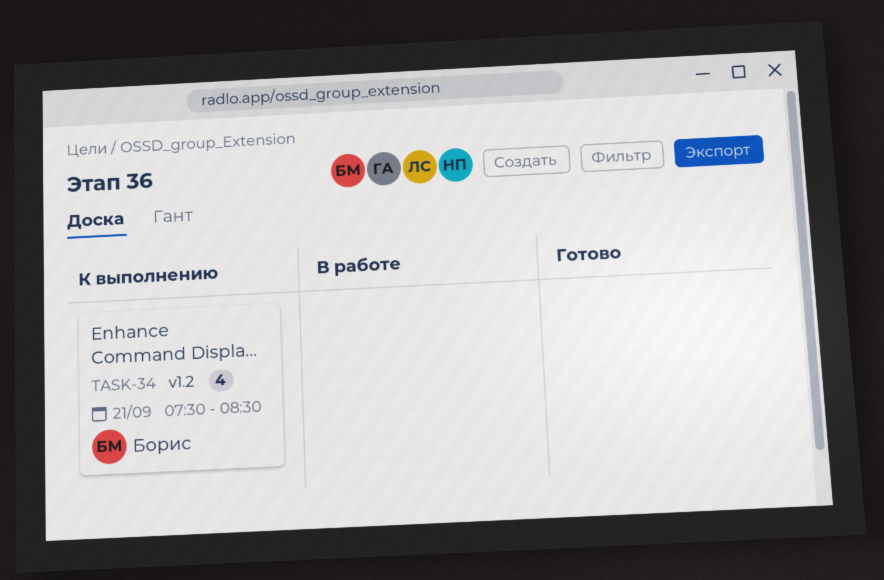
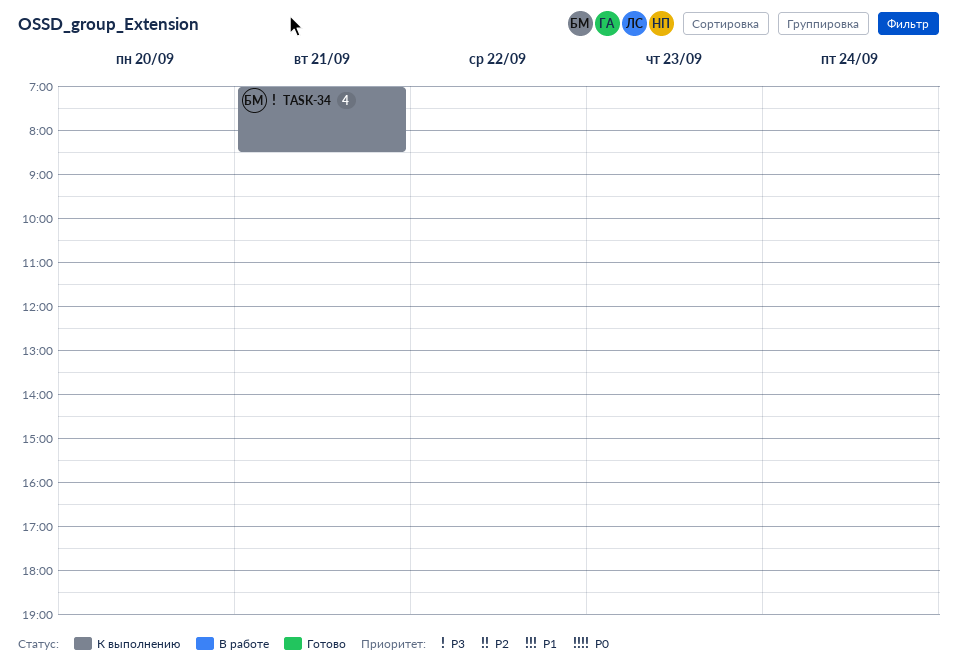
TASK-34, begins: 07:30 -> 07:00

